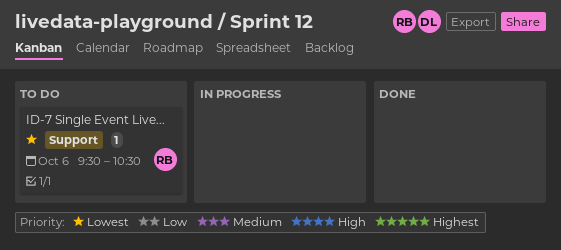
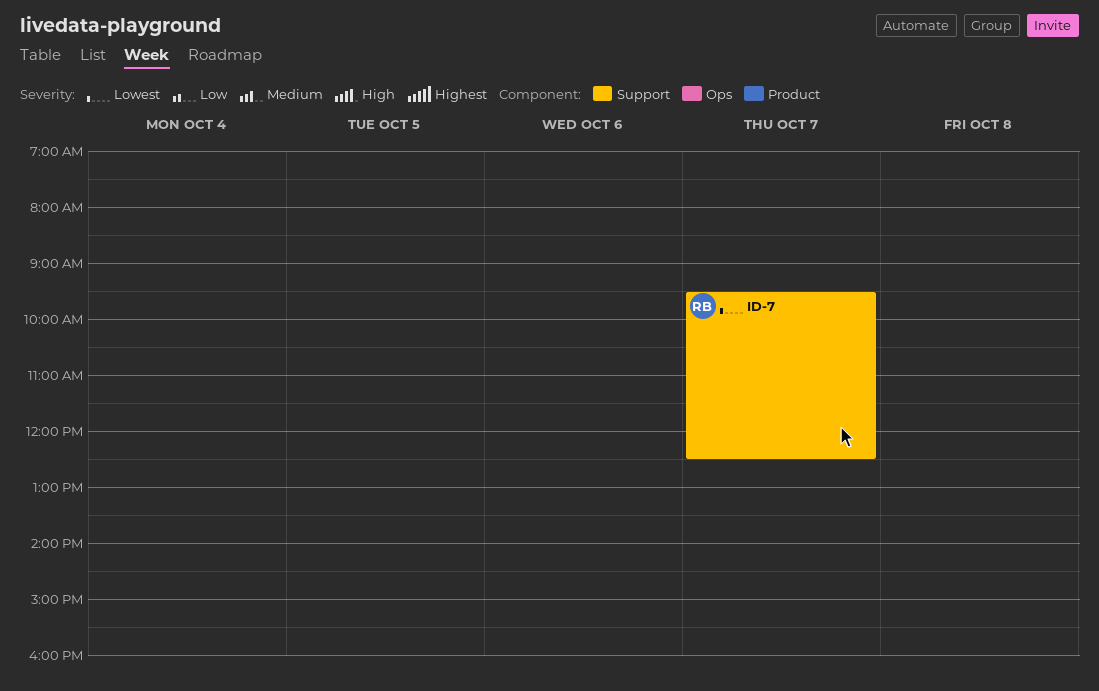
ID-7, day: Oct 6 -> Oct 7
ID-7, ends: 10:30 -> 12:30

